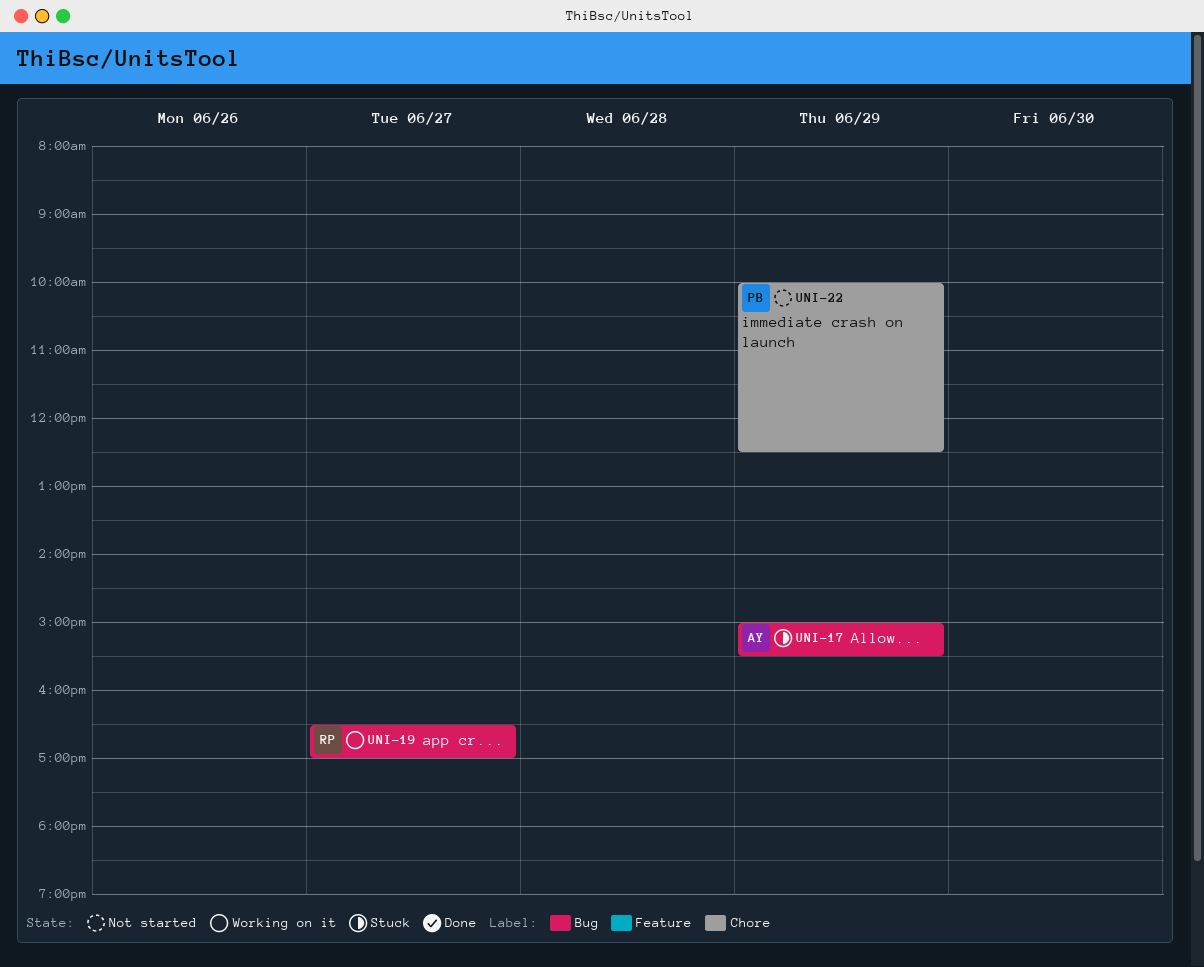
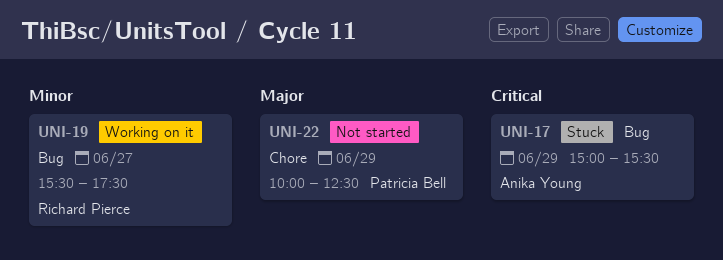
UNI-19, begins: 16:30 -> 15:30
UNI-19, ends: 17:00 -> 17:30

